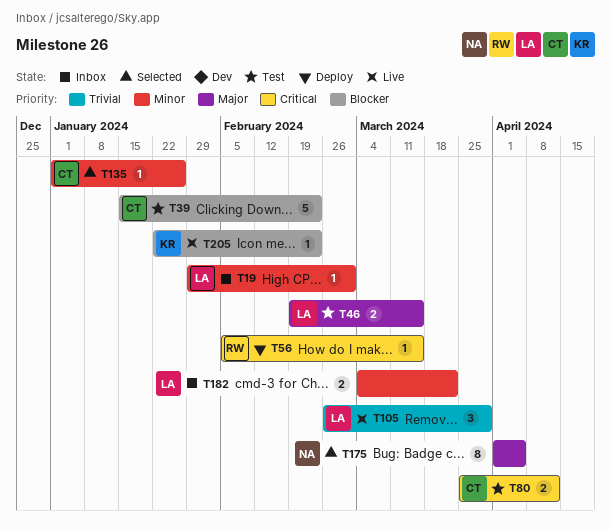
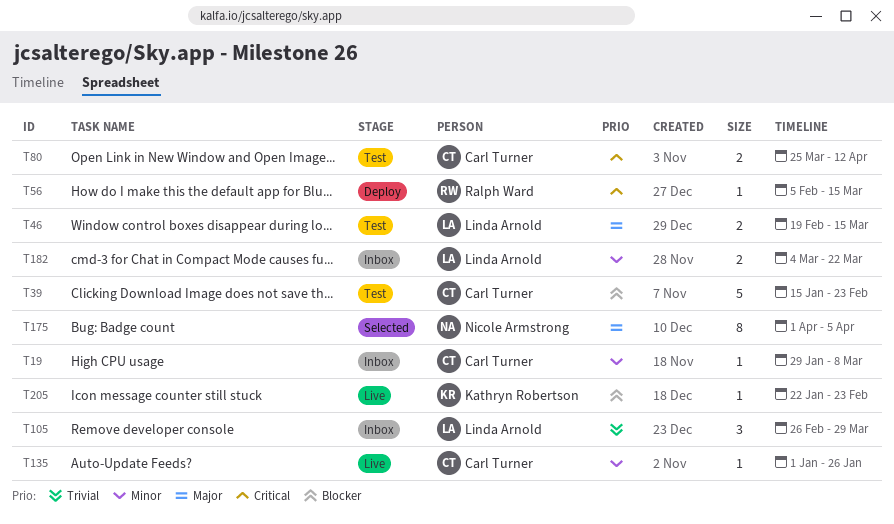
T19, owner: Linda Arnold -> Carl Turner
T19, due: Mar 1 -> Mar 8
T105, status: Live -> Inbox
T135, status: Selected -> Live

